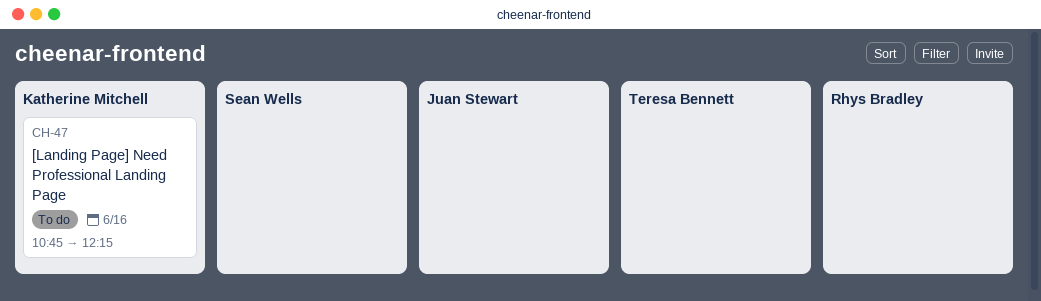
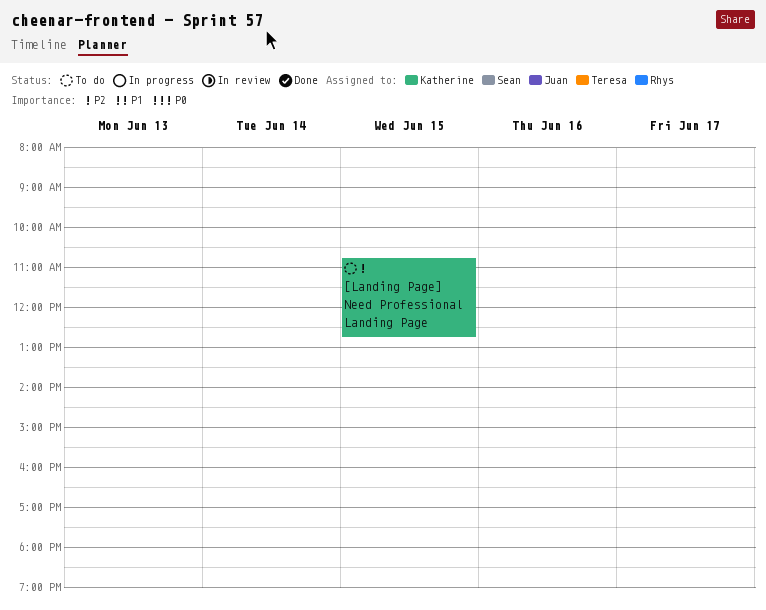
[Landing Page] Need Professional Landing Page, day: Jun 16 -> Jun 15
[Landing Page] Need Professional Landing Page, ends: 12:15 -> 12:45

